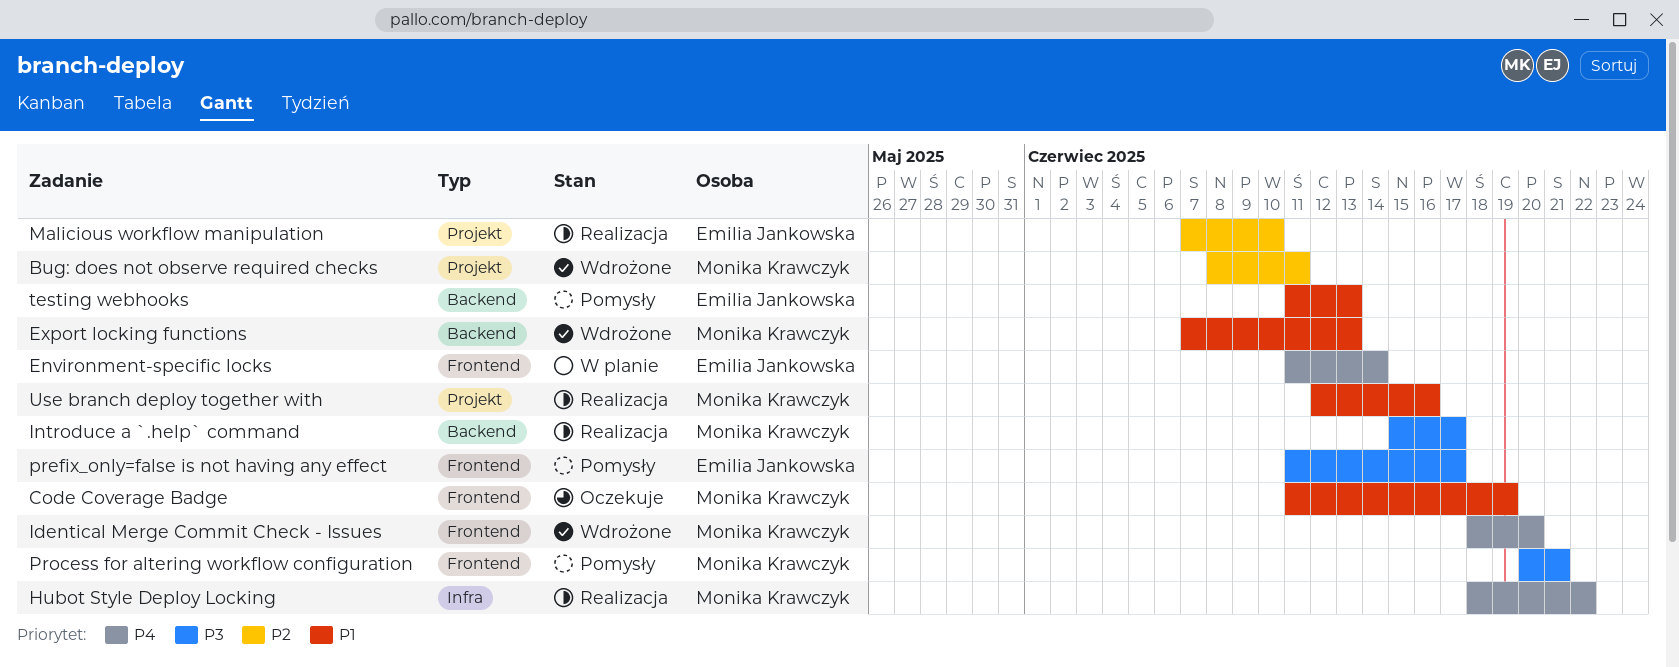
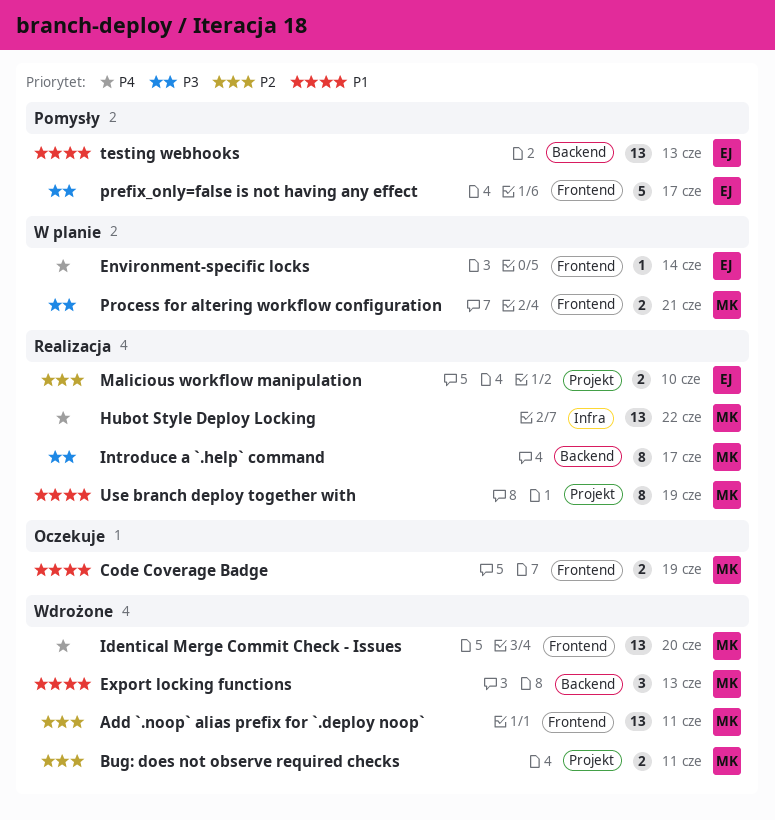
Add `.noop` alias prefix for `.deploy noop`: none -> present
Process for altering workflow configuration, status: Pomysły -> W planie
Use branch deploy together with, due: Jun 16 -> Jun 19

